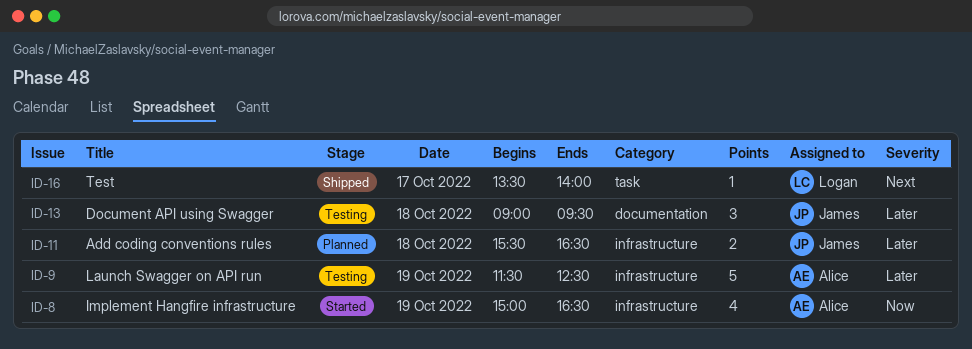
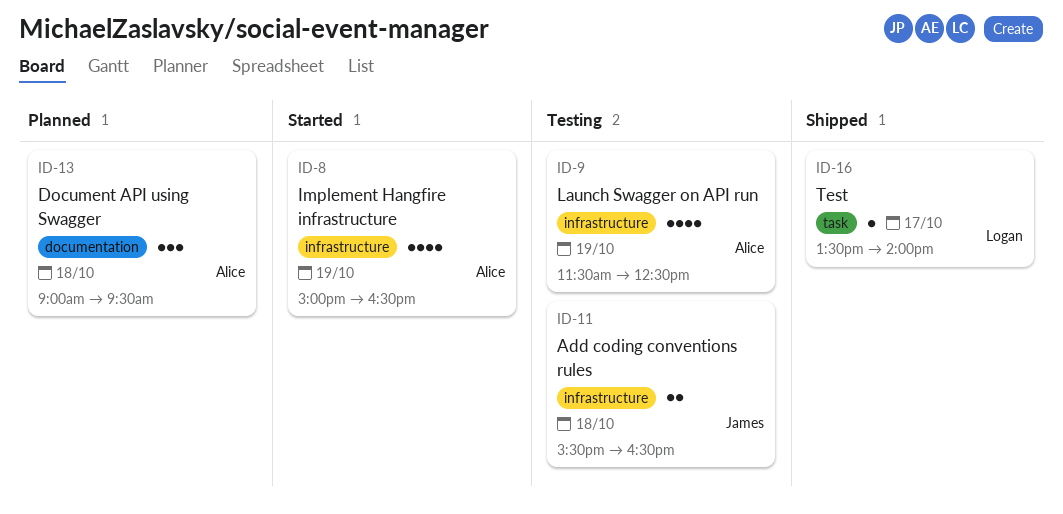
ID-9, estimate: 5 -> 4
ID-11, status: Planned -> Testing
ID-13, status: Testing -> Planned
ID-13, owner: James -> Alice

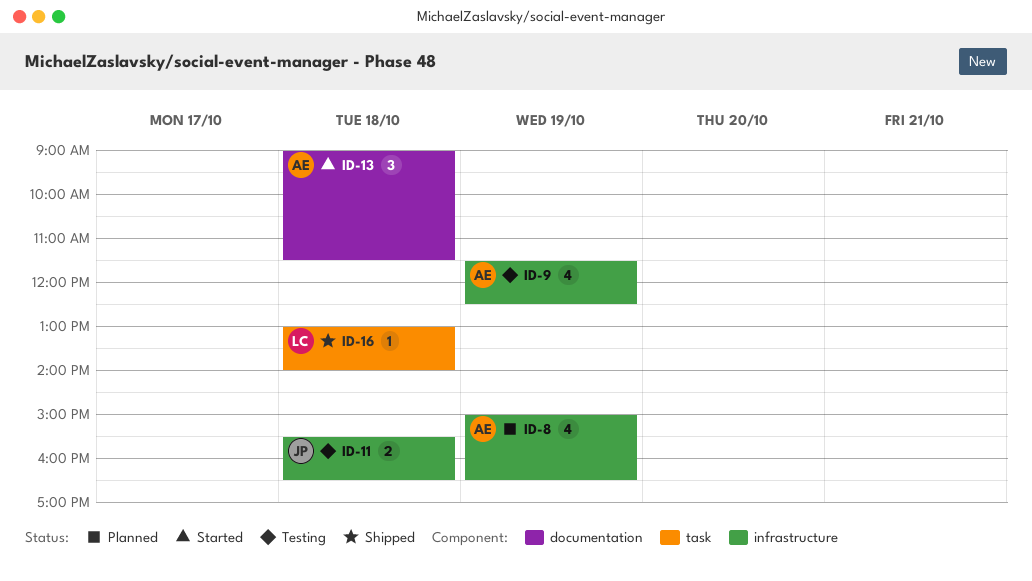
ID-8, status: Started -> Planned
ID-13, status: Planned -> Started
ID-13, ends: 09:30 -> 11:30
ID-16, day: Oct 17 -> Oct 18
ID-16, begins: 13:30 -> 13:00

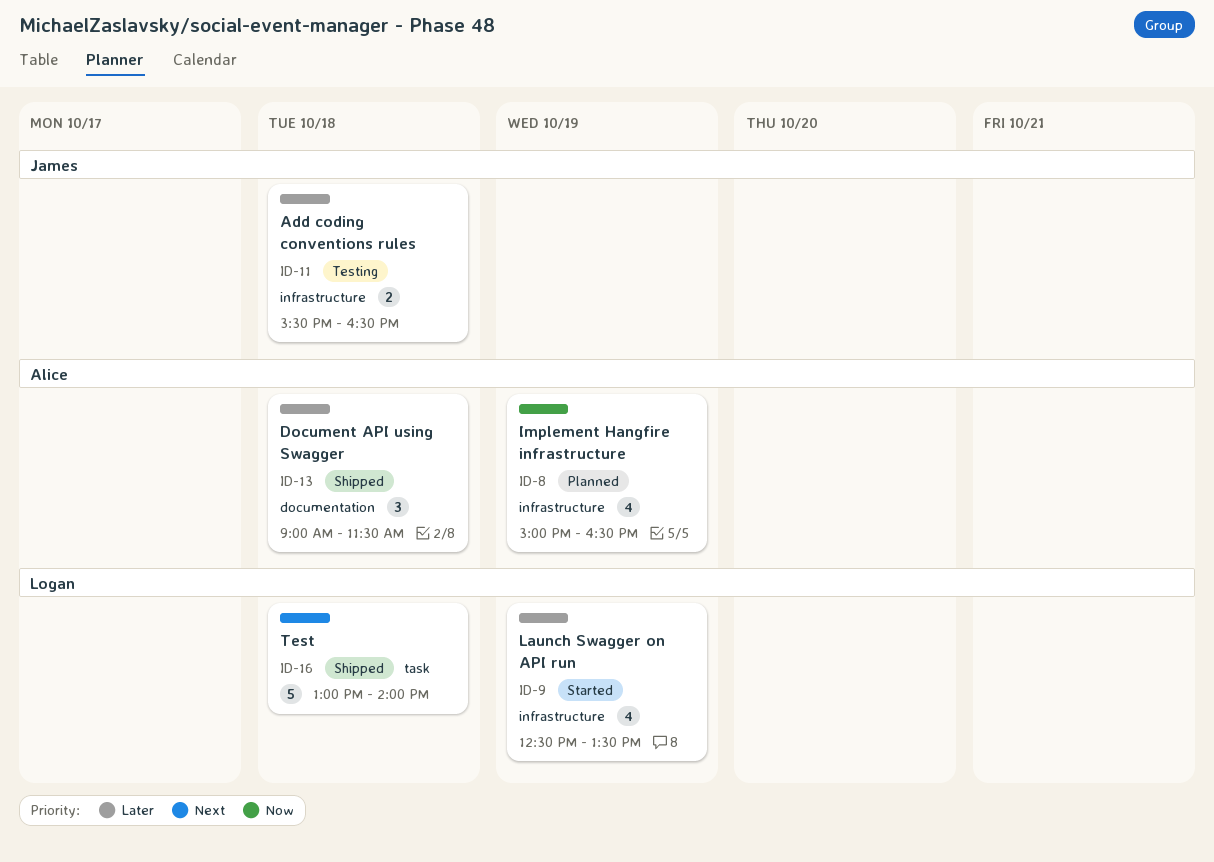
ID-9, status: Testing -> Started
ID-9, owner: Alice -> Logan
ID-9, begins: 11:30 -> 12:30
ID-9, ends: 12:30 -> 13:30
ID-13, status: Started -> Shipped
ID-16, estimate: 1 -> 5

